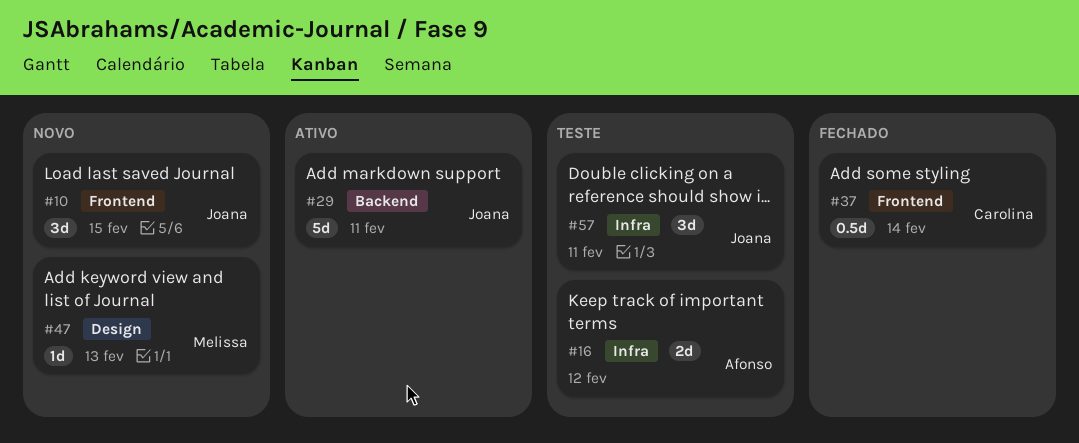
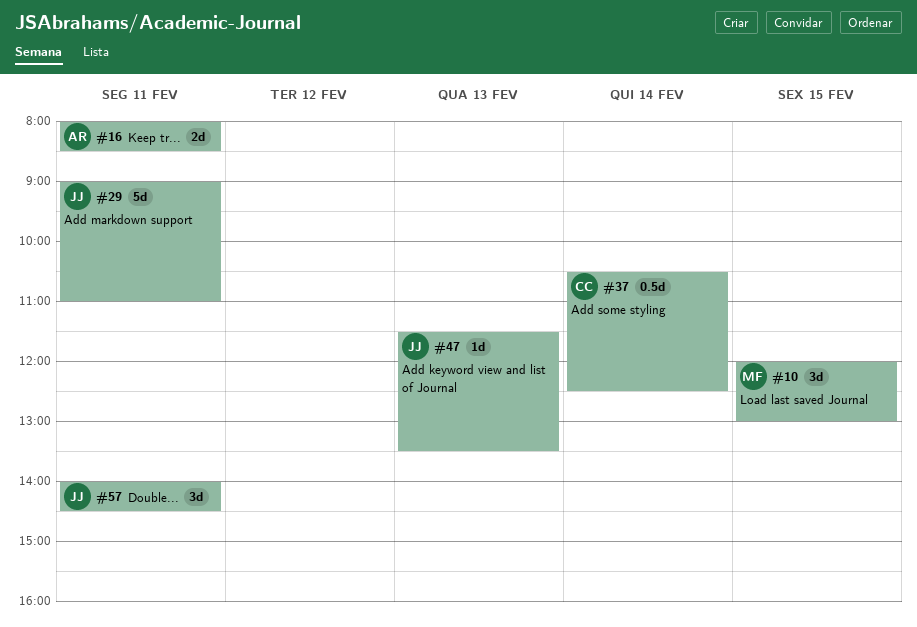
#10, owner: Joana -> Melissa
#16, day: Feb 12 -> Feb 11
#47, owner: Melissa -> Joana

